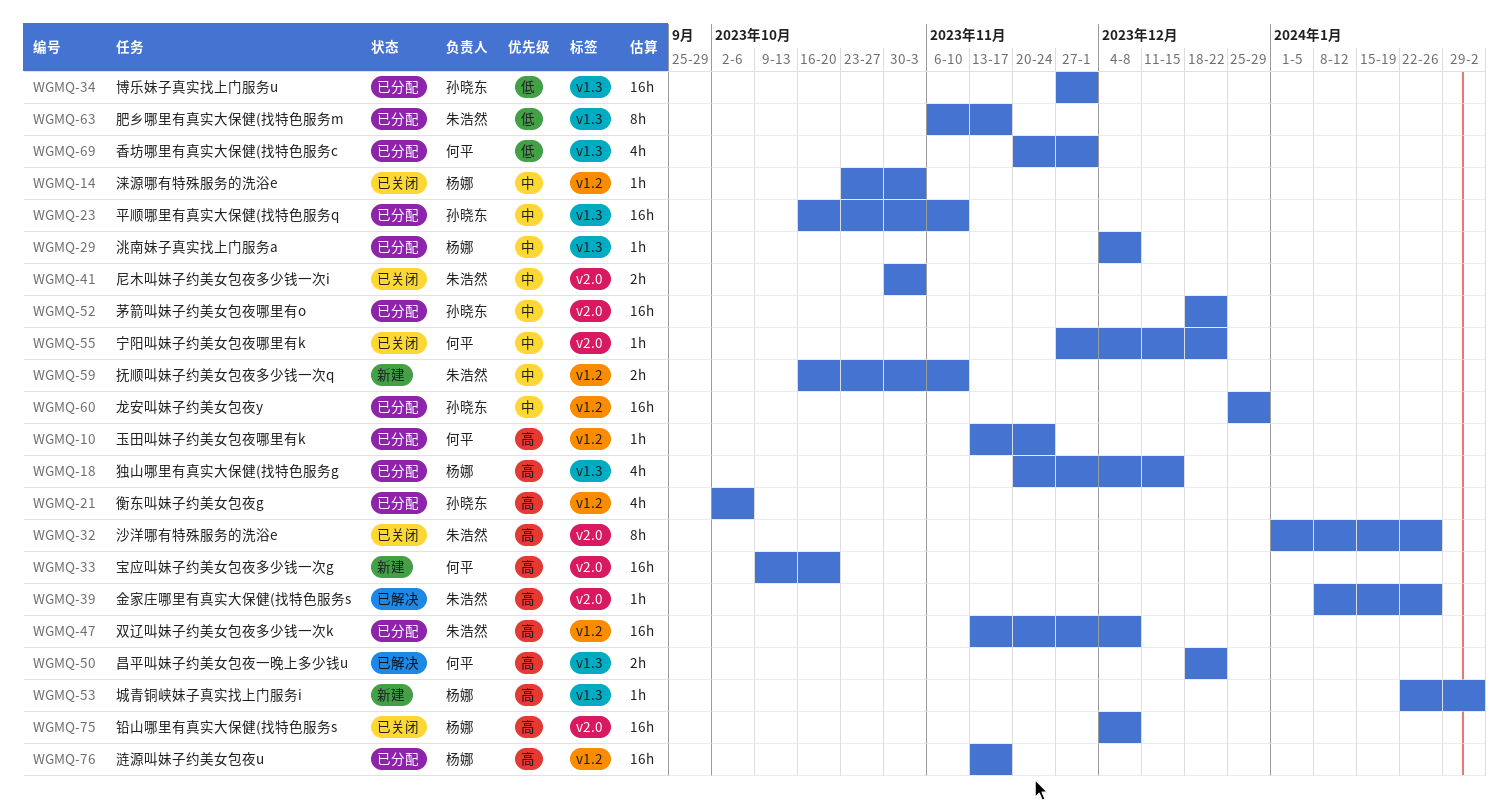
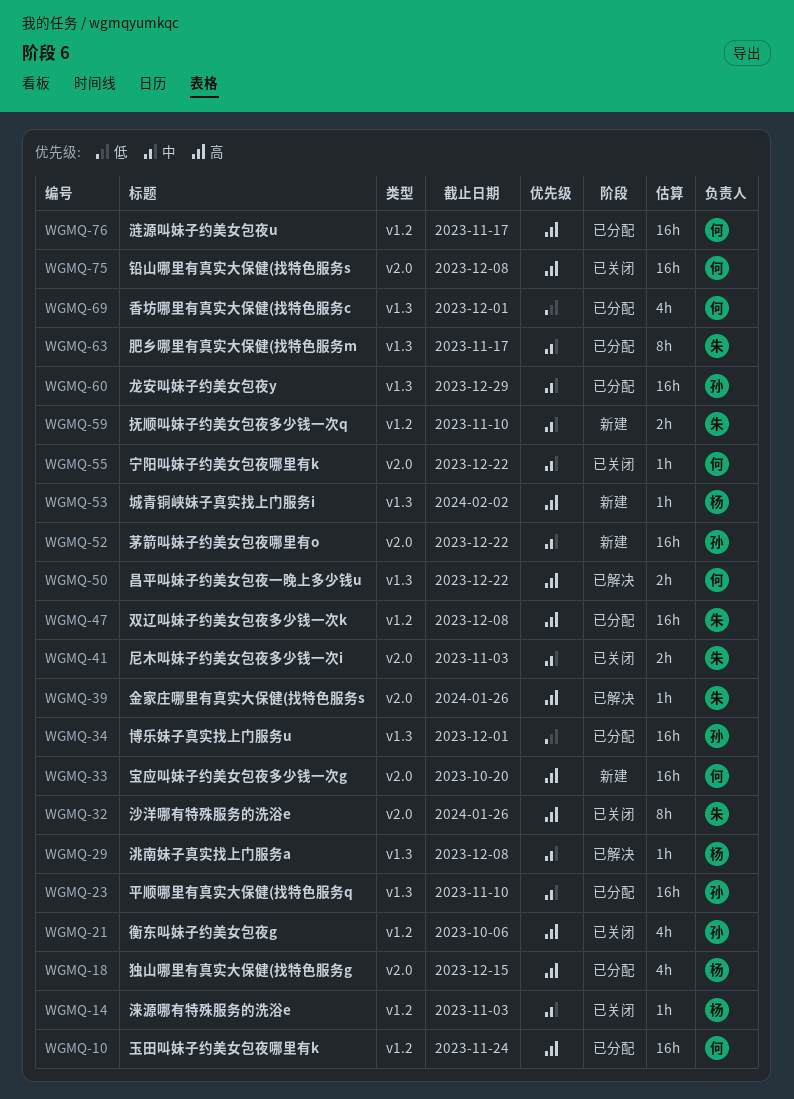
WGMQ-10, estimate: 1h -> 16h
WGMQ-18, label: v1.3 -> v2.0
WGMQ-21, status: 已分配 -> 已关闭
WGMQ-29, status: 已分配 -> 已解决
WGMQ-52, status: 已分配 -> 新建
WGMQ-60, label: v1.2 -> v1.3
WGMQ-63, priority: 低 -> 中
WGMQ-75, owner: 杨娜 -> 何平
WGMQ-76, owner: 杨娜 -> 何平

